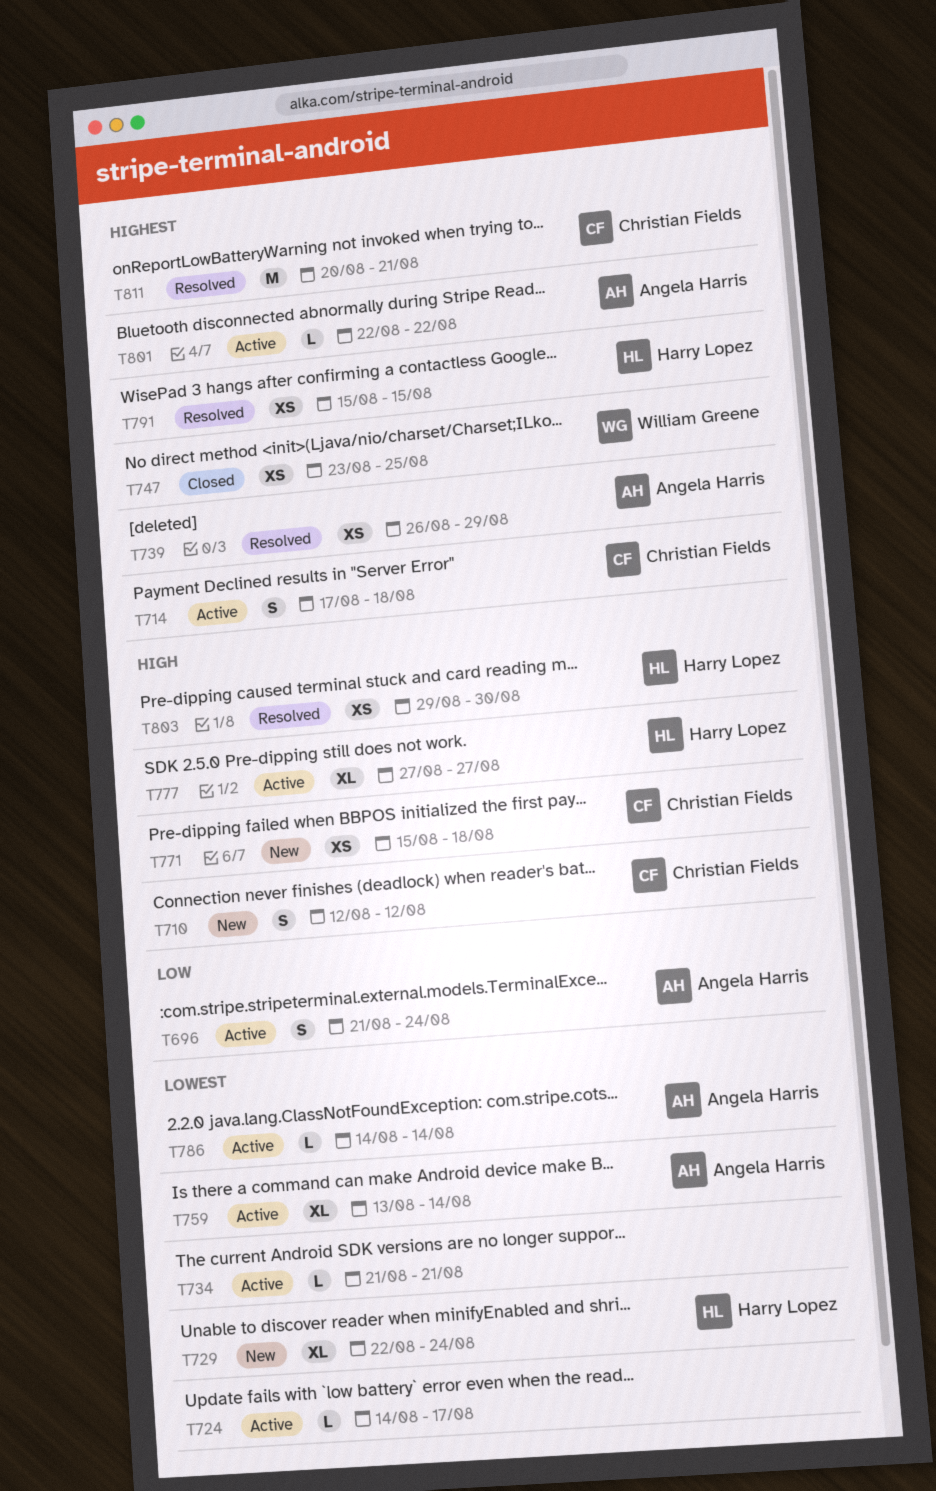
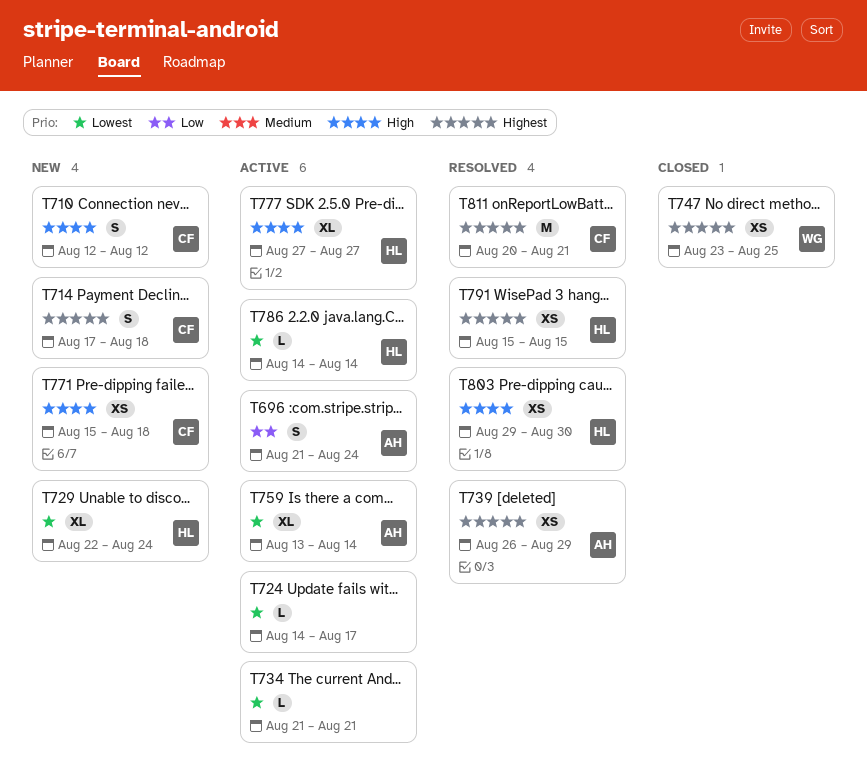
T714, status: Active -> New
T786, owner: Angela Harris -> Harry Lopez
T801: present -> none

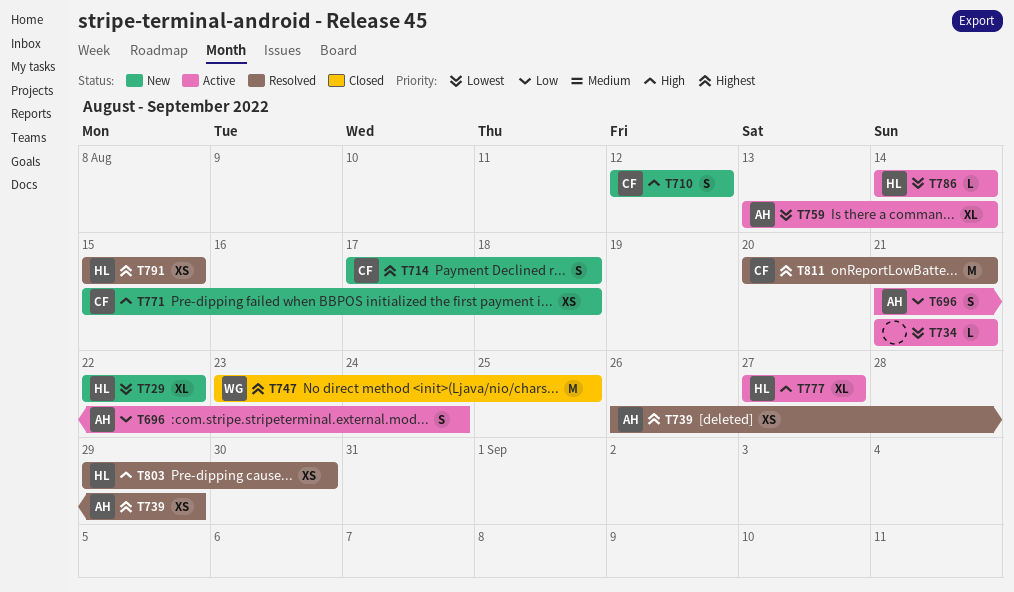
T724: present -> none
T729, due: Aug 24 -> Aug 22
T747, estimate: XS -> M

